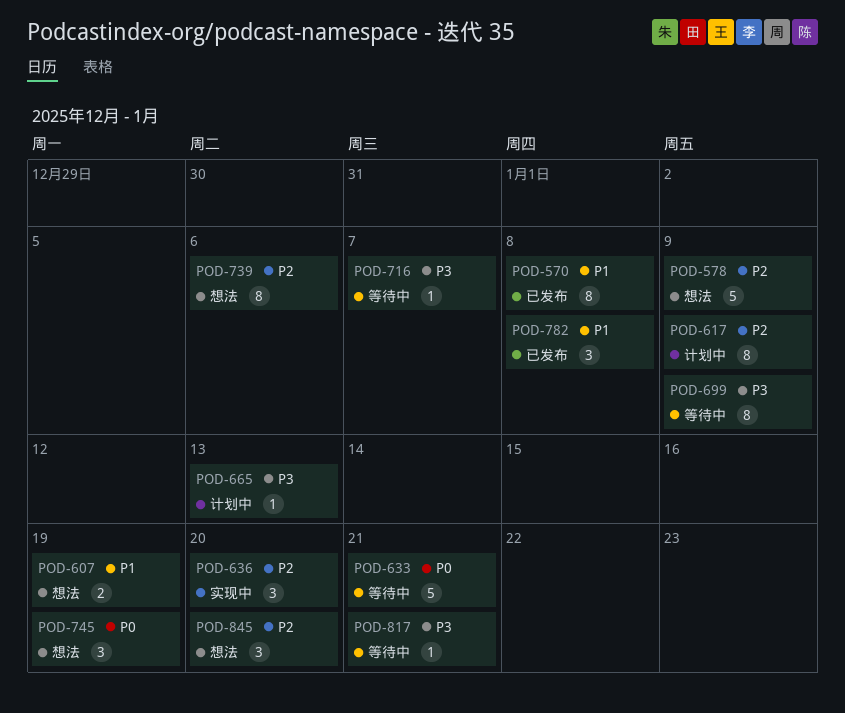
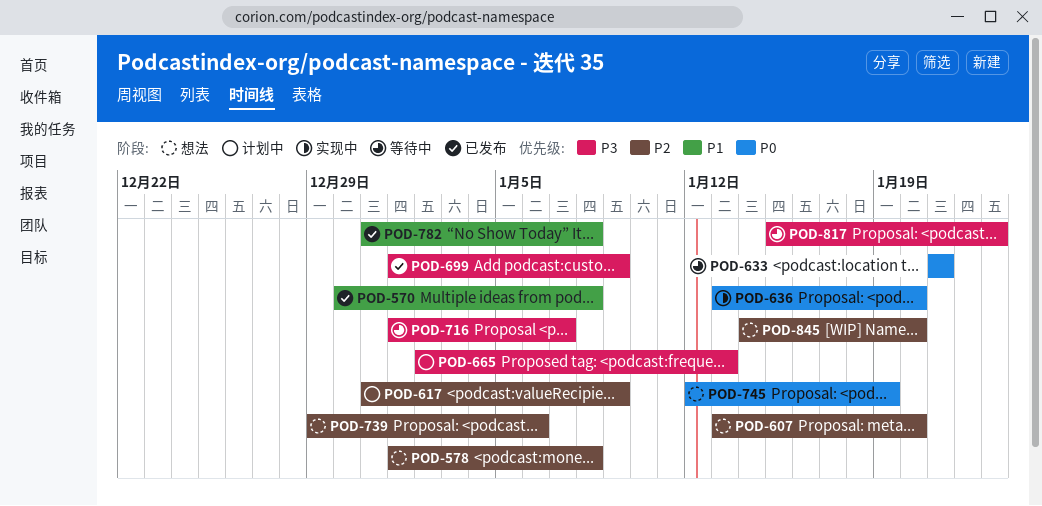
POD-578, due: Jan 9 -> Jan 8
POD-607, priority: P1 -> P2
POD-607, due: Jan 19 -> Jan 20
POD-636, priority: P2 -> P0
POD-699, status: 等待中 -> 已发布
POD-817, due: Jan 21 -> Jan 23

